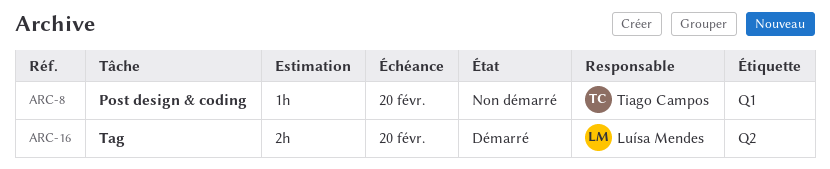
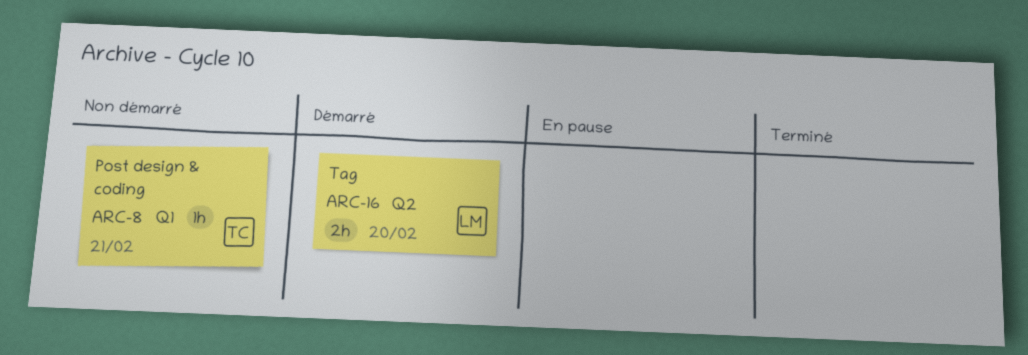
ARC-8, due: Feb 20 -> Feb 21

